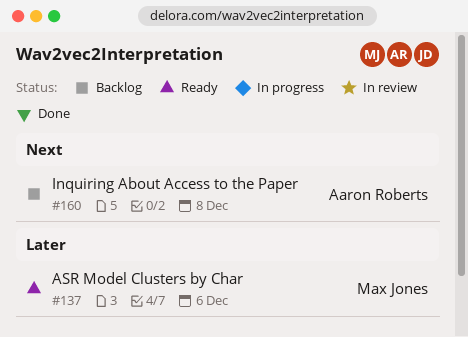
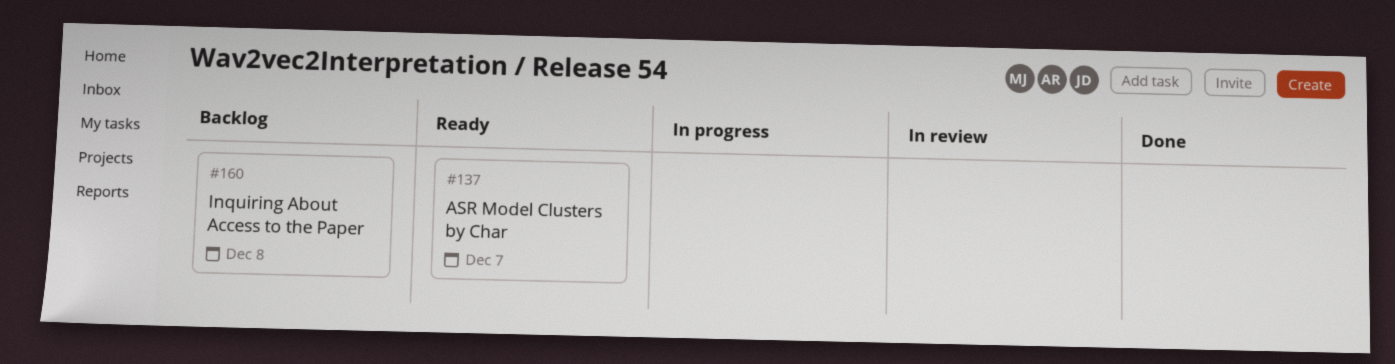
#137, due: Dec 6 -> Dec 7

